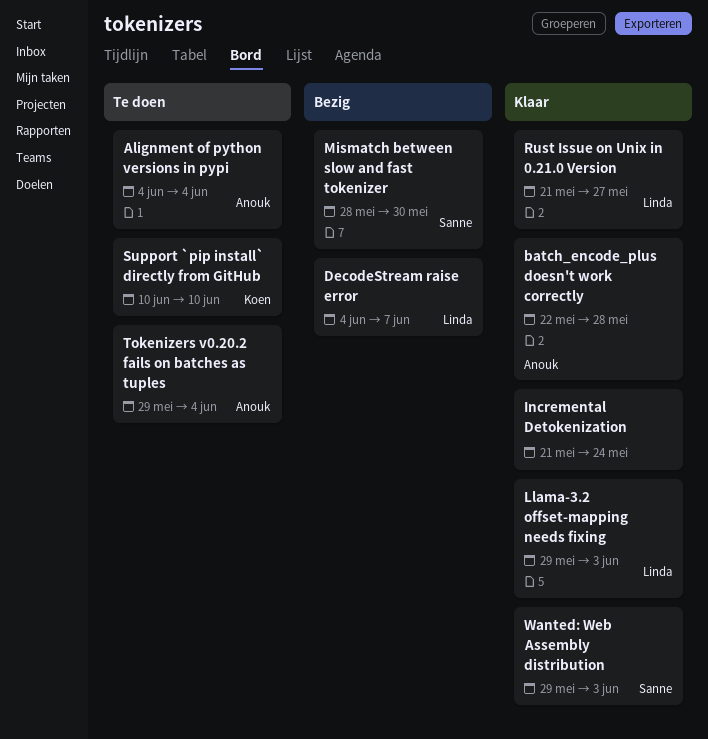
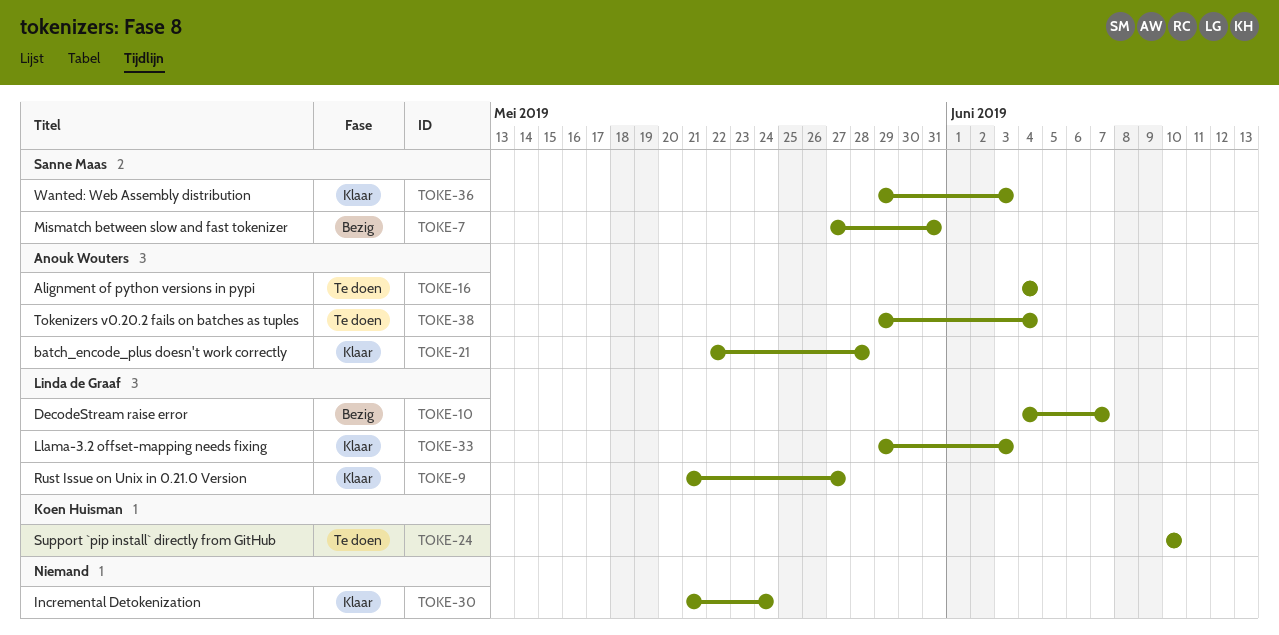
Mismatch between slow and fast tokenizer, start: May 28 -> May 27
Mismatch between slow and fast tokenizer, due: May 30 -> May 31

